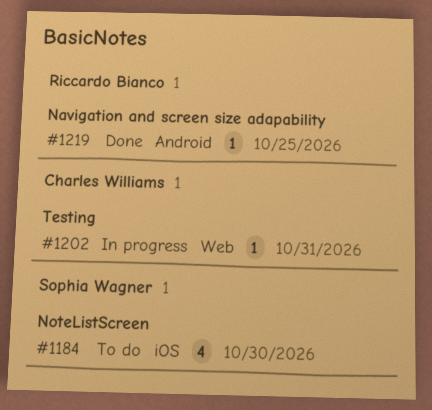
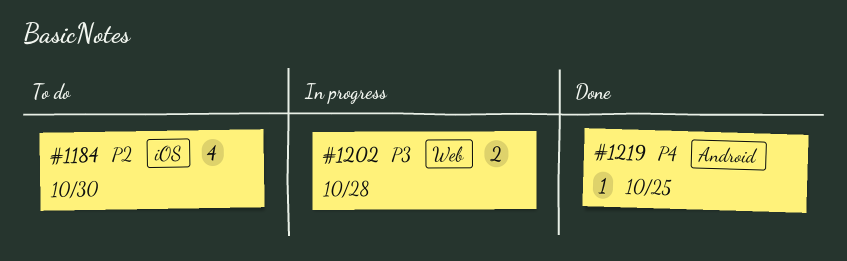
#1202, estimate: 1 -> 2
#1202, due: Oct 31 -> Oct 28

